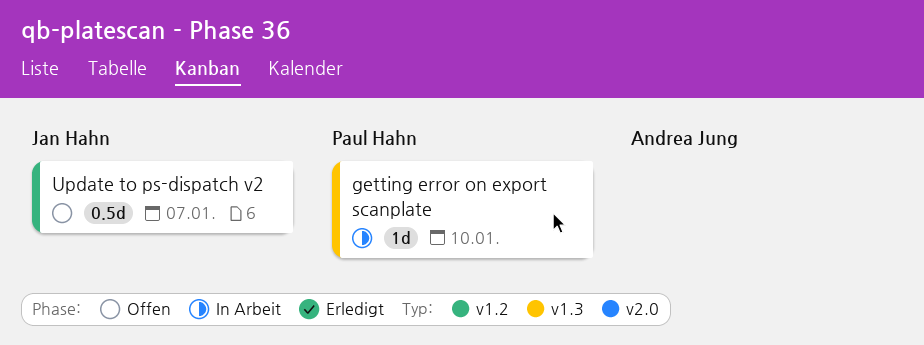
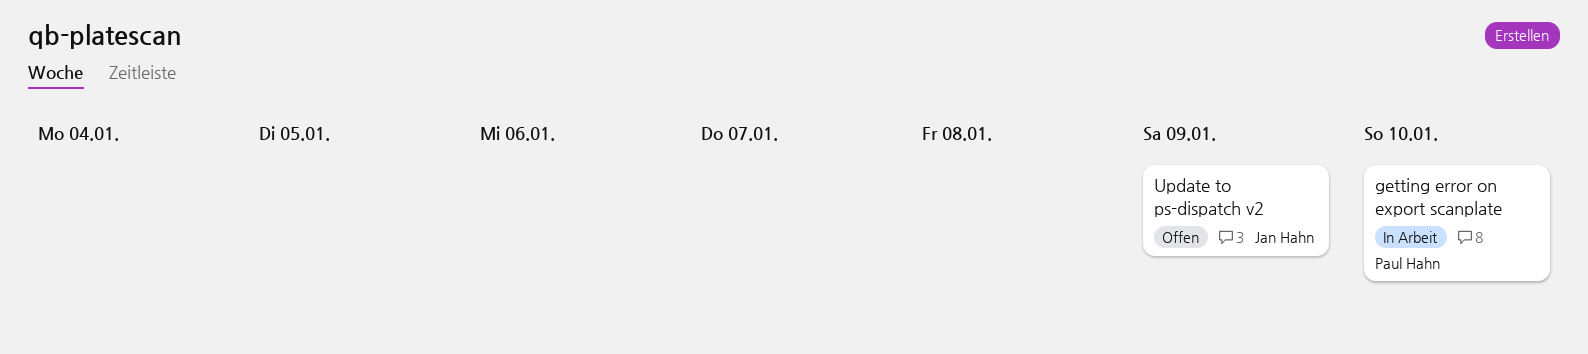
Update to ps-dispatch v2, due: Jan 7 -> Jan 9

